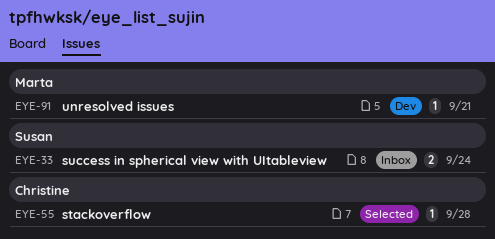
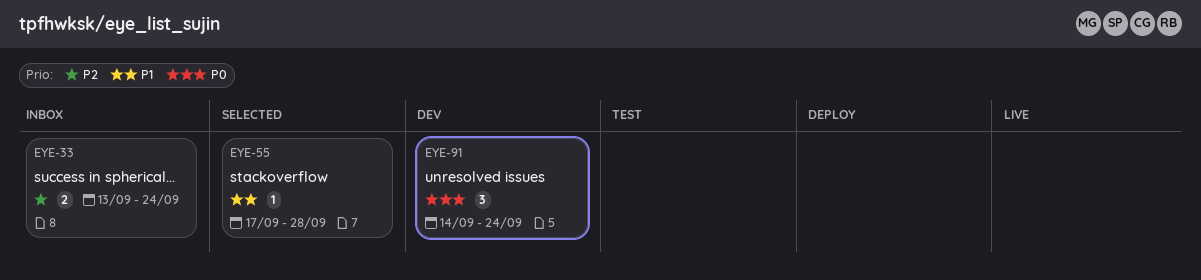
EYE-91, estimate: 1 -> 3
EYE-91, due: Sep 21 -> Sep 24

